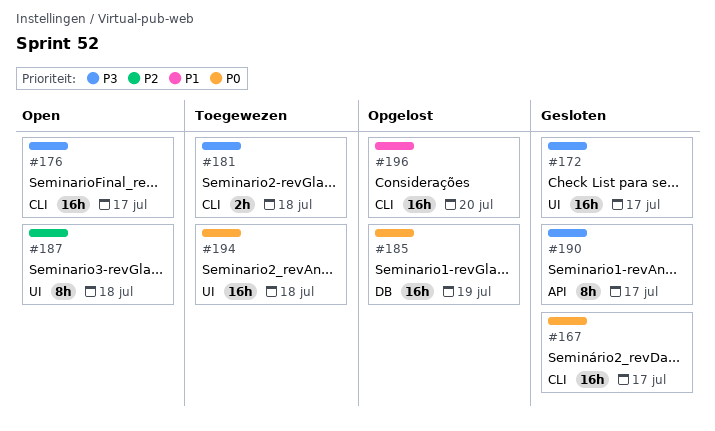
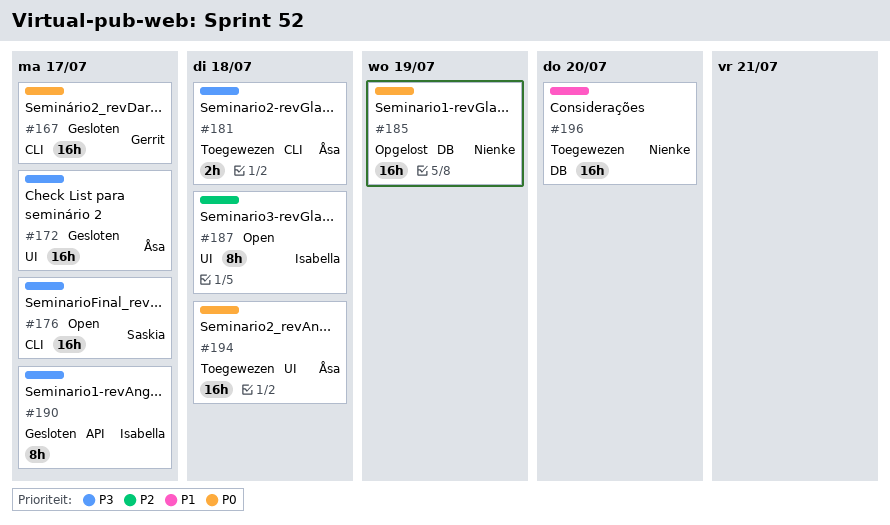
#196, status: Opgelost -> Toegewezen
#196, label: CLI -> DB

